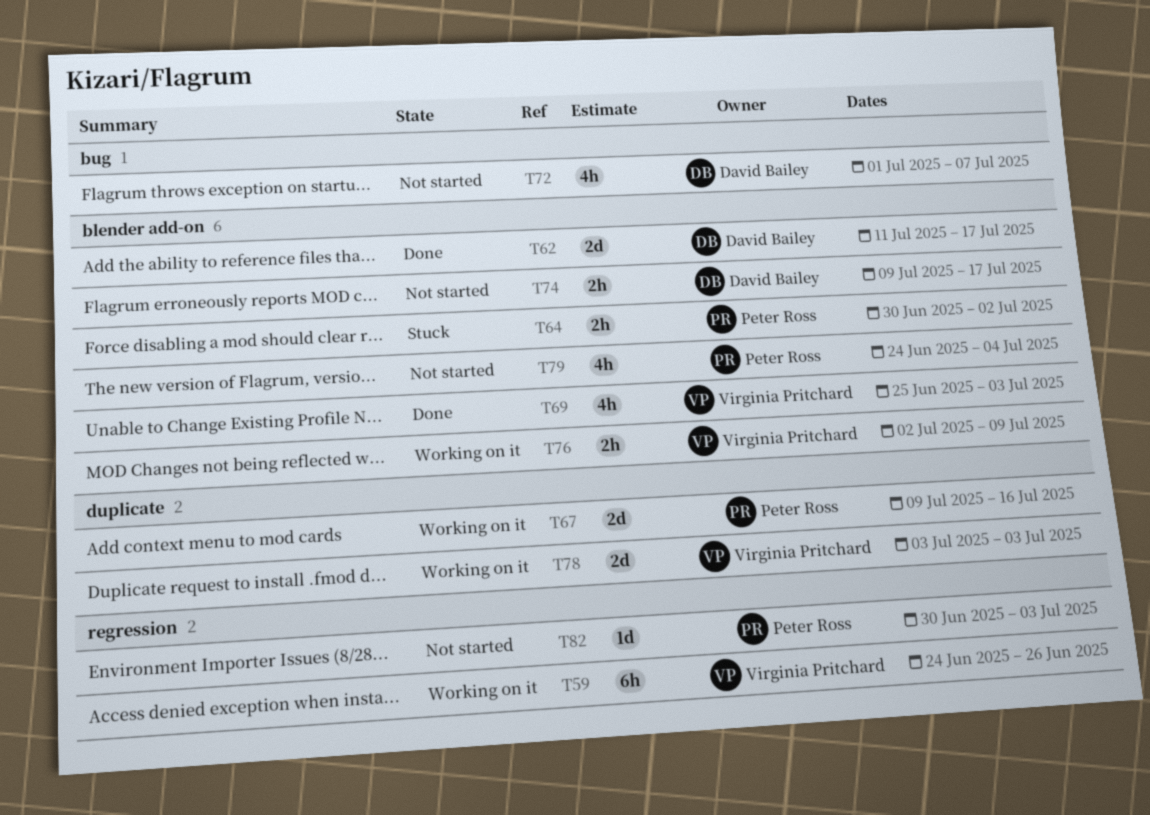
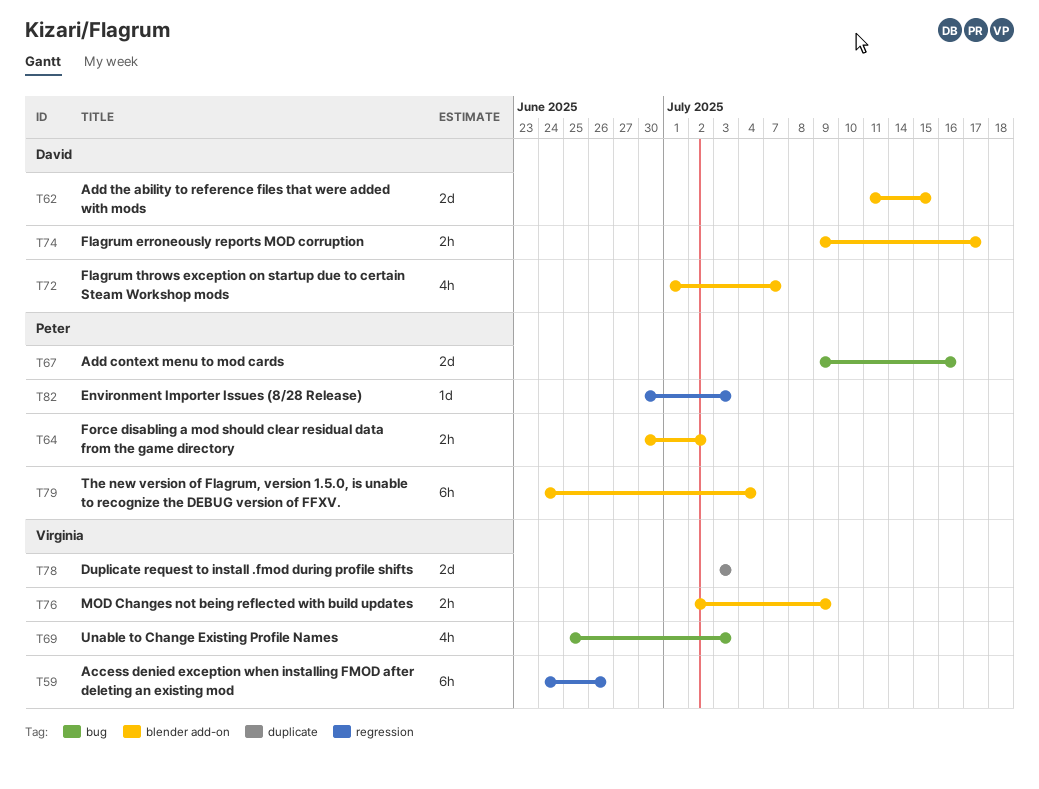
T62, due: Jul 17 -> Jul 15
T67, label: duplicate -> bug
T69, label: blender add-on -> bug
T72, label: bug -> blender add-on
T79, estimate: 4h -> 6h

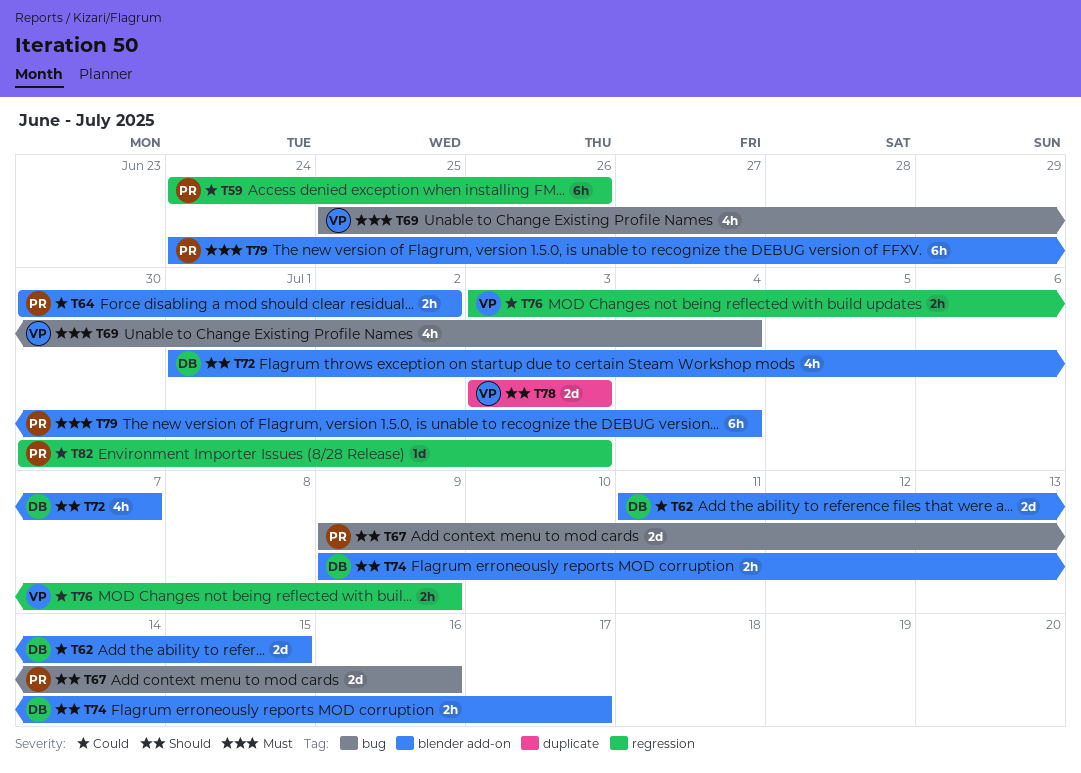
T59, owner: Virginia -> Peter
T69, due: Jul 3 -> Jul 4
T76, label: blender add-on -> regression
T76, start: Jul 2 -> Jul 3

